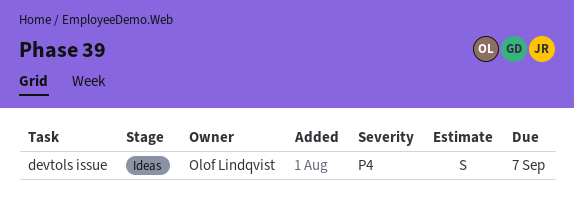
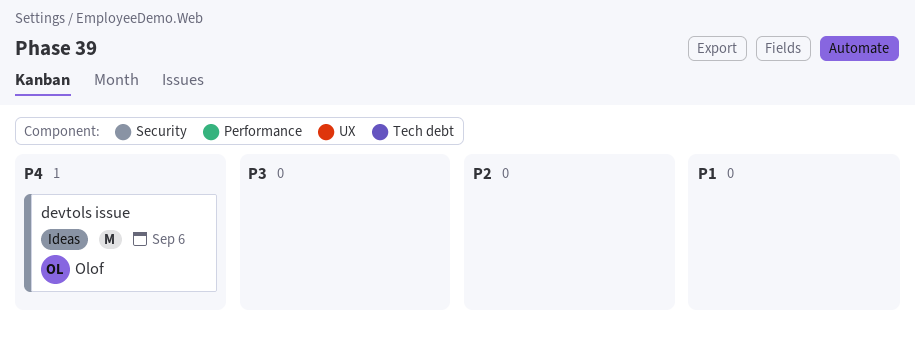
devtols issue, estimate: S -> M
devtols issue, due: Sep 7 -> Sep 6

